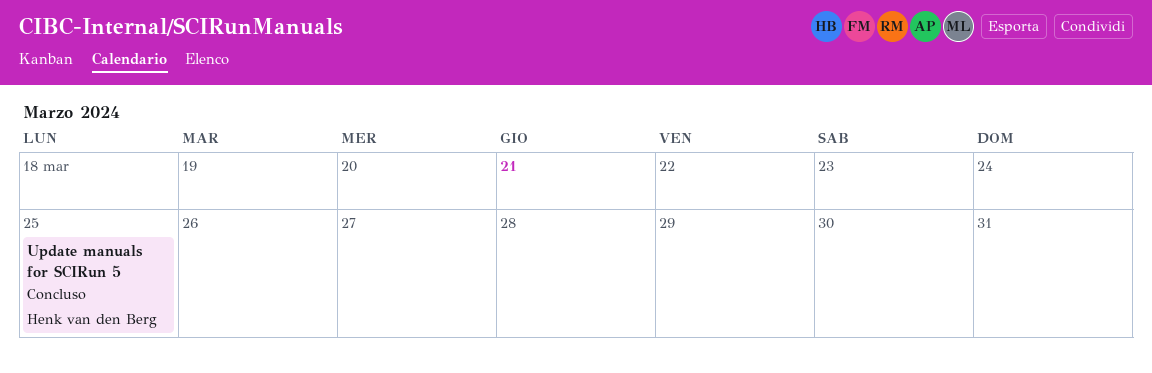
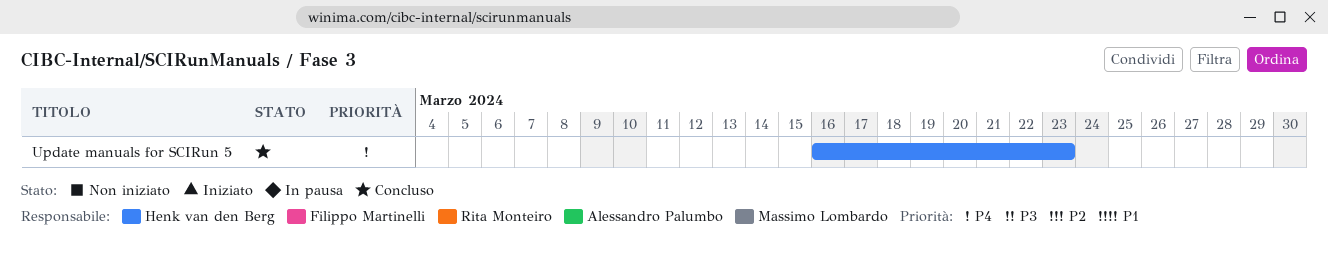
Update manuals for SCIRun 5, due: Mar 25 -> Mar 23

